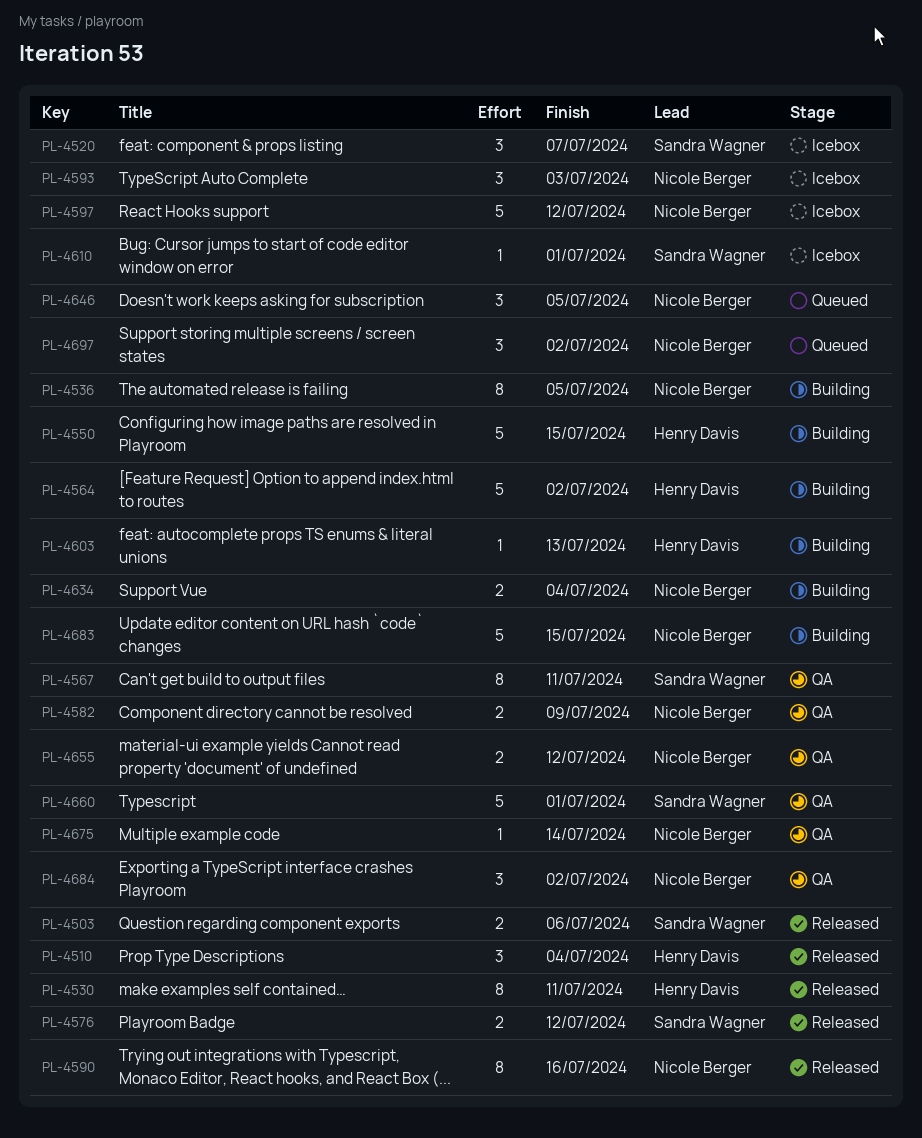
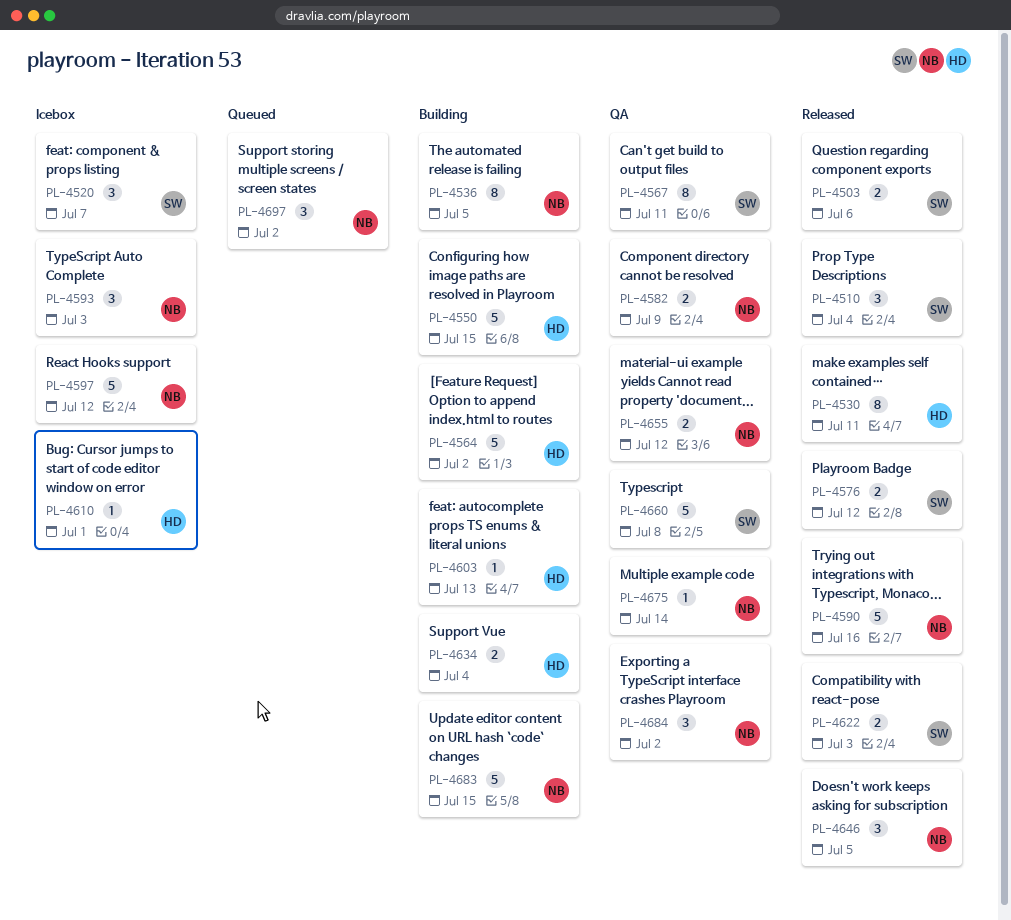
PL-4510, owner: Henry Davis -> Sandra Wagner
PL-4590, estimate: 8 -> 5
PL-4610, owner: Sandra Wagner -> Henry Davis
PL-4622: none -> present
PL-4634, owner: Nicole Berger -> Henry Davis
PL-4646, status: Queued -> Released
PL-4660, due: Jul 1 -> Jul 8

